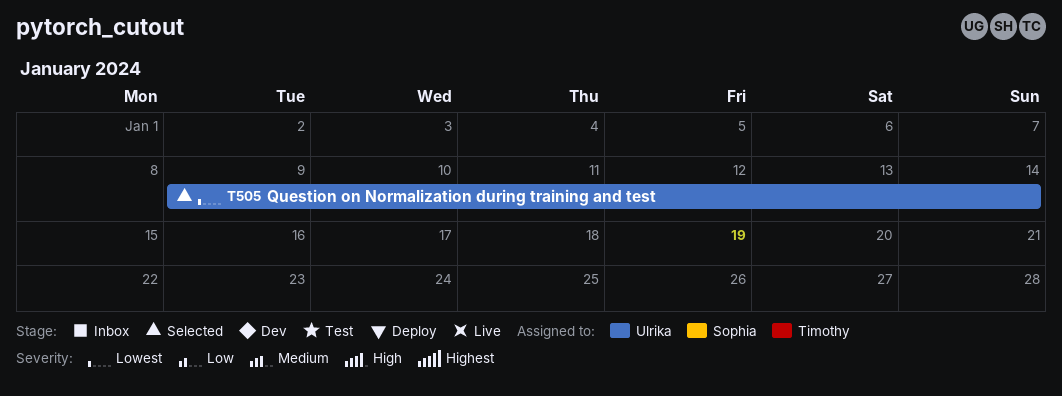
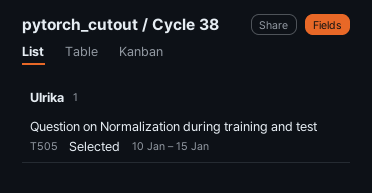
T505, start: Jan 9 -> Jan 10
T505, due: Jan 14 -> Jan 15

